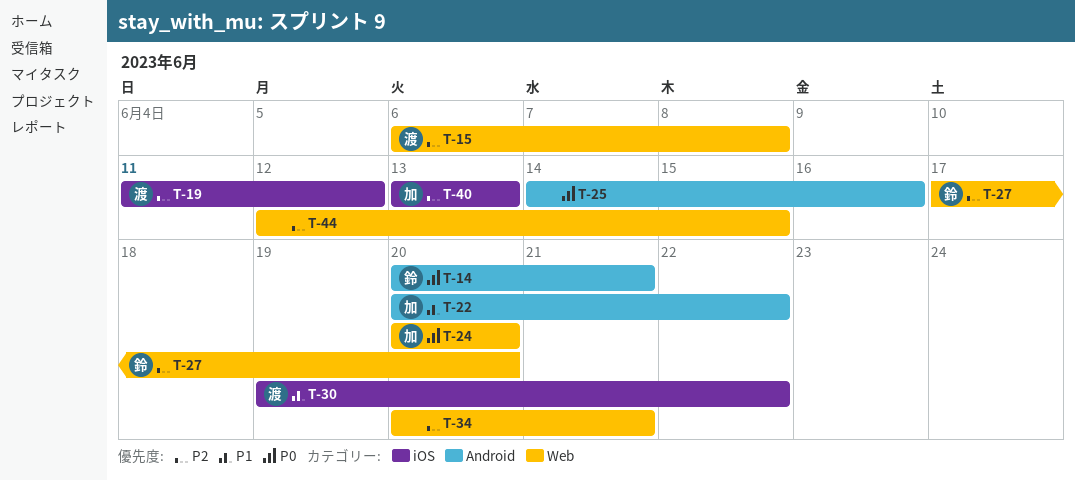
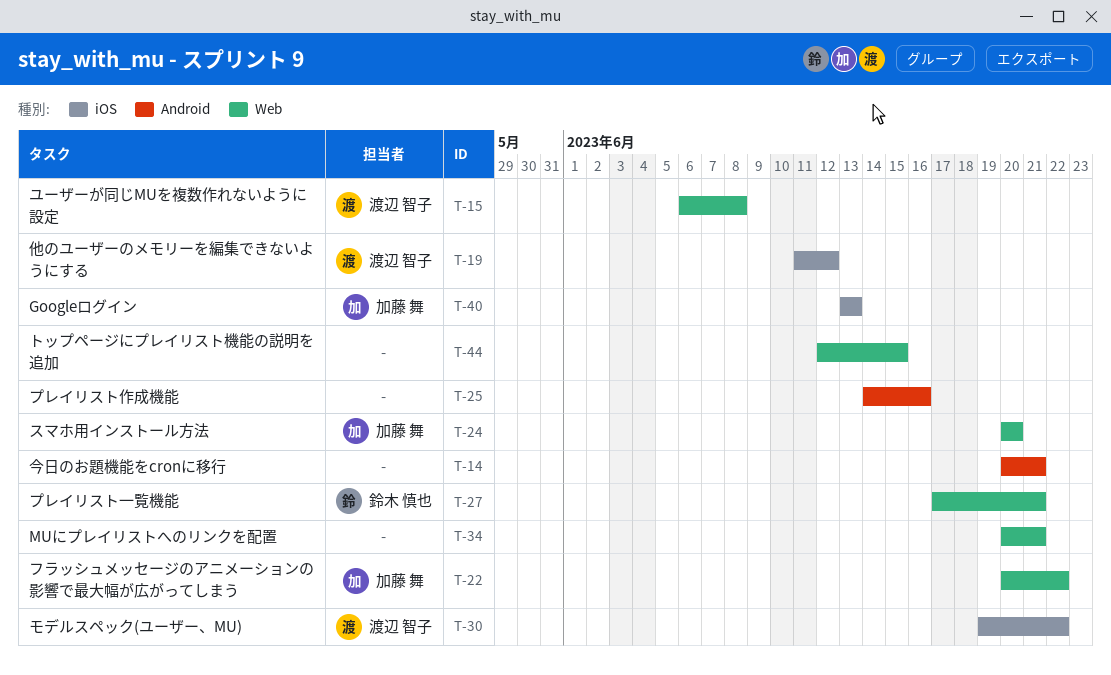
T-14, owner: 鈴木 慎也 -> none
T-22, label: Android -> Web
T-27, due: Jun 20 -> Jun 21

